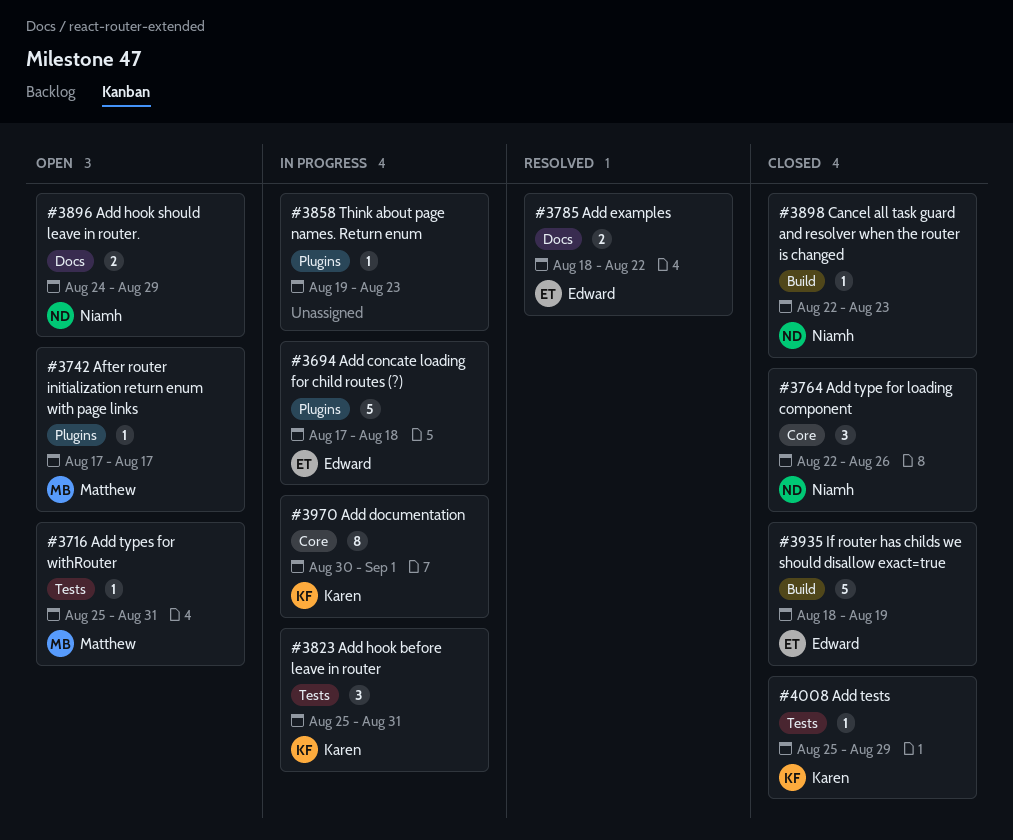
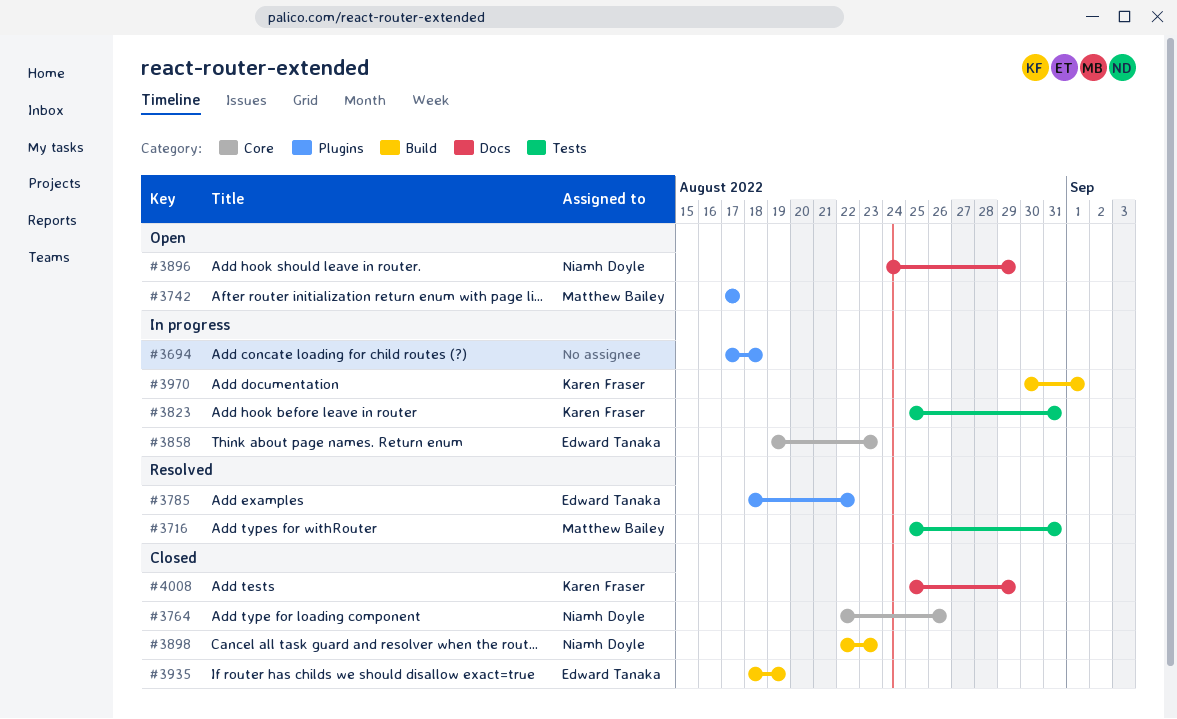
#3694, owner: Edward Tanaka -> none
#3716, status: Open -> Resolved
#3785, label: Docs -> Plugins
#3858, owner: none -> Edward Tanaka
#3858, label: Plugins -> Core
#3970, label: Core -> Build
#4008, label: Tests -> Docs

